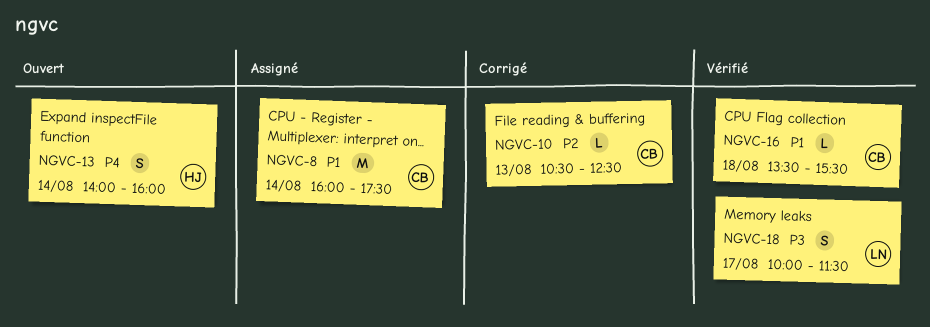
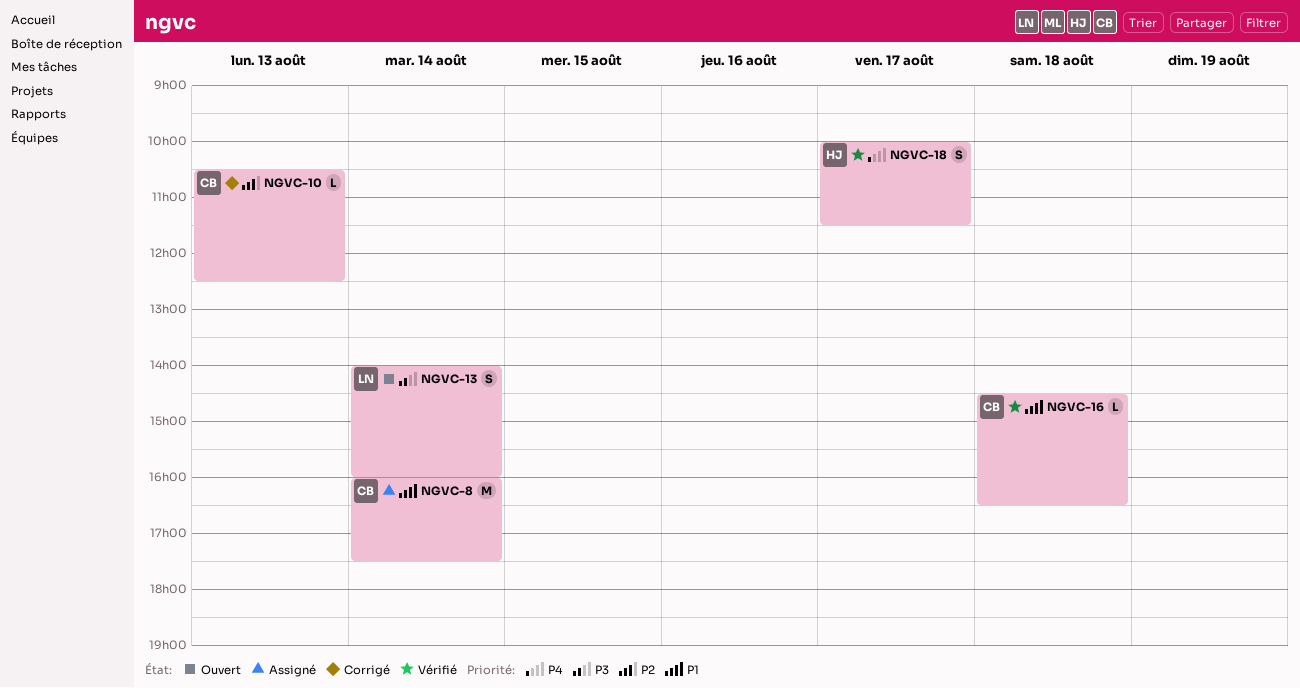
NGVC-13, owner: HJ -> LN
NGVC-13, priority: P4 -> P3
NGVC-16, begins: 13:30 -> 14:30
NGVC-16, ends: 15:30 -> 16:30
NGVC-18, owner: LN -> HJ
NGVC-18, priority: P3 -> P4

